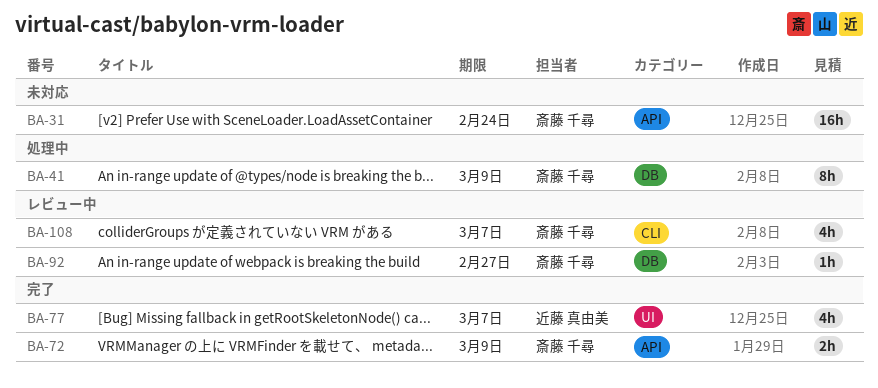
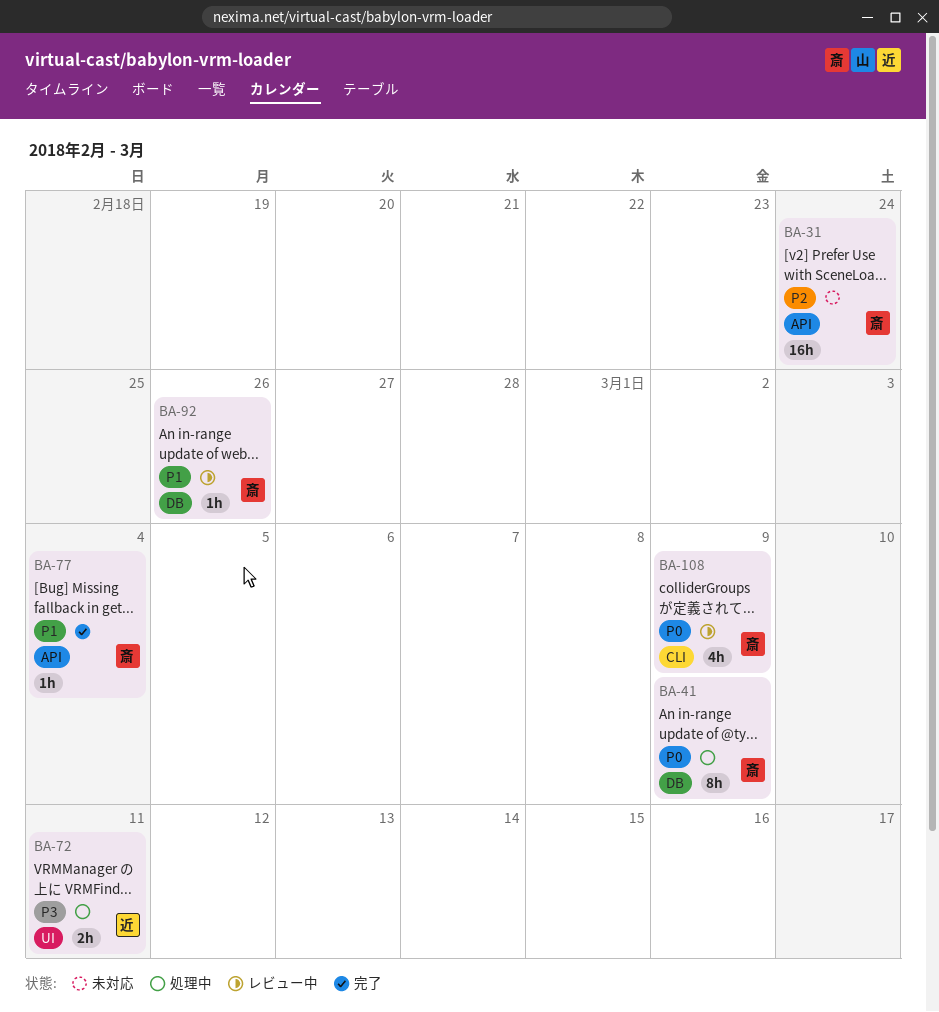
BA-72, status: 完了 -> 処理中
BA-72, owner: 斎藤 千尋 -> 近藤 真由美
BA-72, label: API -> UI
BA-72, due: Mar 9 -> Mar 11
BA-77, owner: 近藤 真由美 -> 斎藤 千尋
BA-77, label: UI -> API
BA-77, estimate: 4h -> 1h
BA-77, due: Mar 7 -> Mar 4
BA-92, due: Feb 27 -> Feb 26
BA-108, due: Mar 7 -> Mar 9

